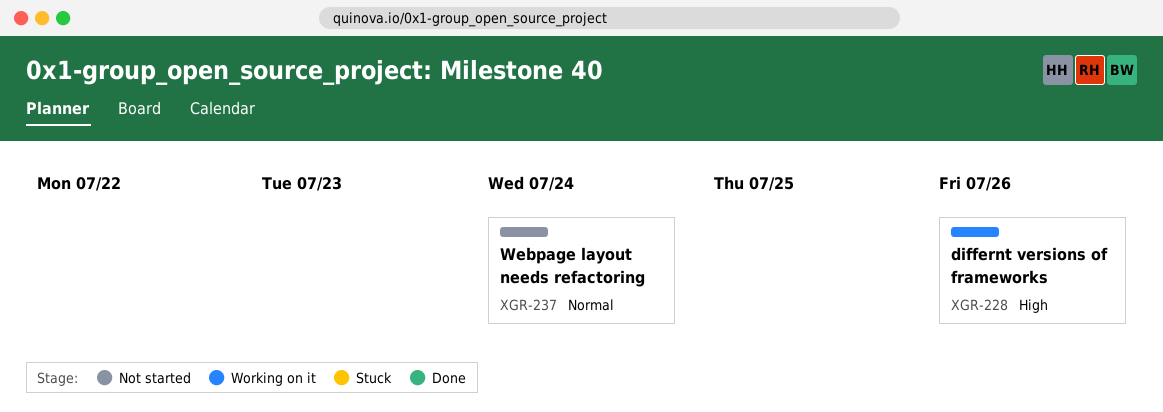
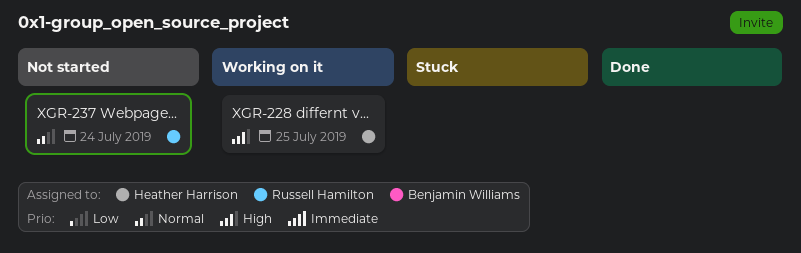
XGR-228, due: Jul 26 -> Jul 25

